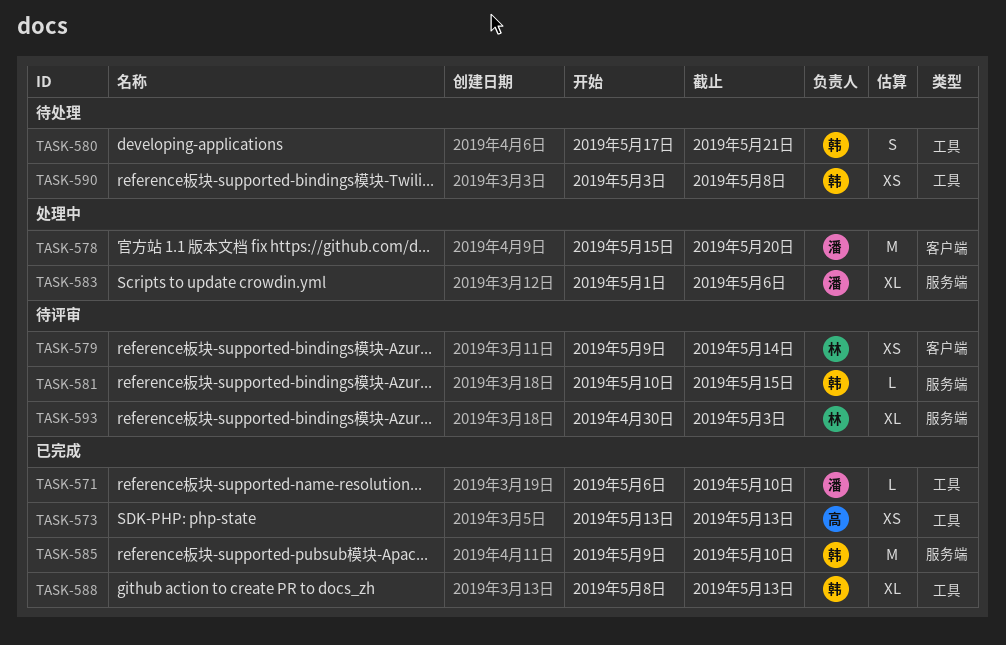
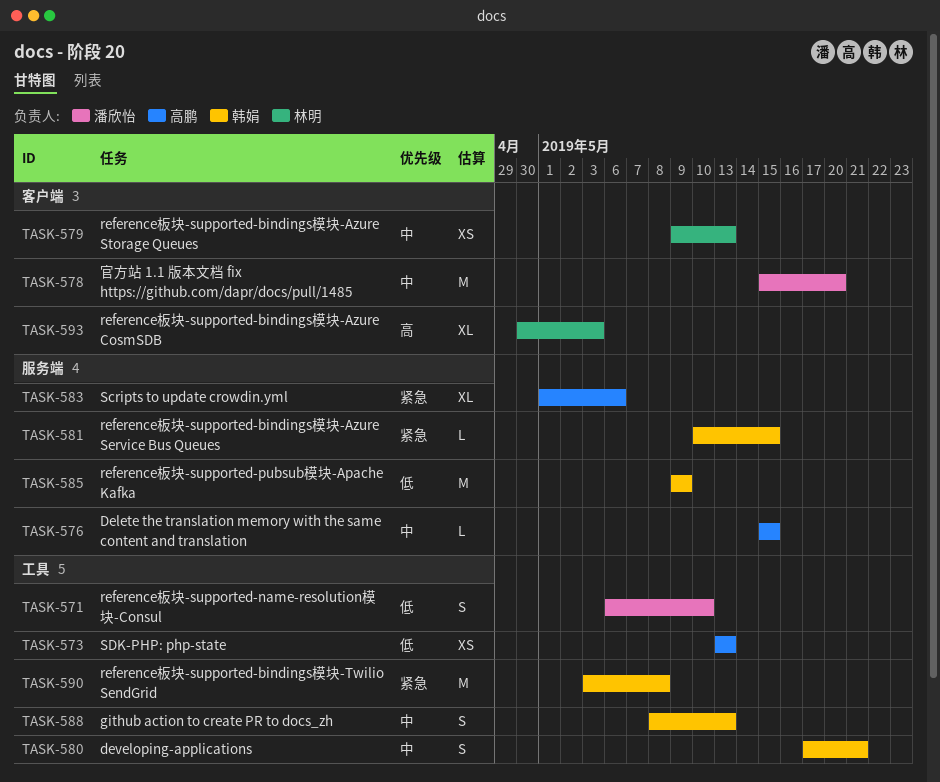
TASK-571, estimate: L -> S
TASK-576: none -> present
TASK-579, due: May 14 -> May 13
TASK-583, owner: 潘欣怡 -> 高鹏
TASK-585, due: May 10 -> May 9
TASK-588, estimate: XL -> S
TASK-590, estimate: XS -> M
TASK-593, label: 服务端 -> 客户端

